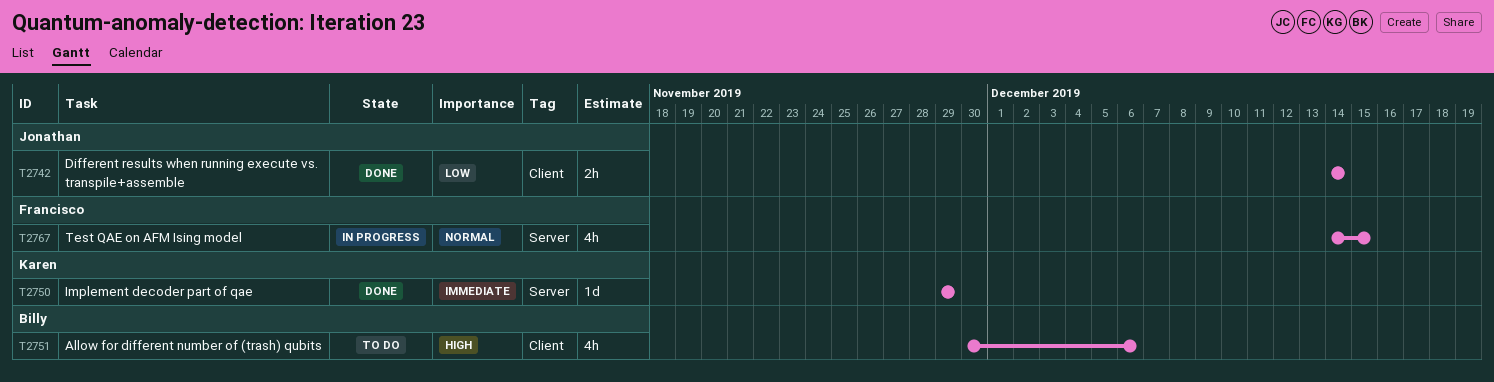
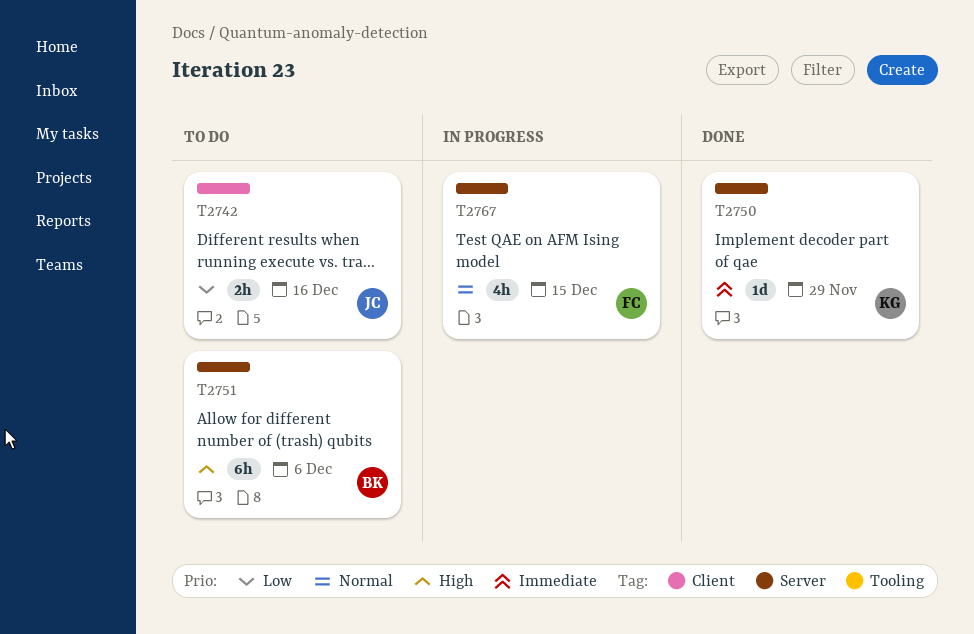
T2742, status: Done -> To do
T2742, due: Dec 14 -> Dec 16
T2751, label: Client -> Server
T2751, estimate: 4h -> 6h

